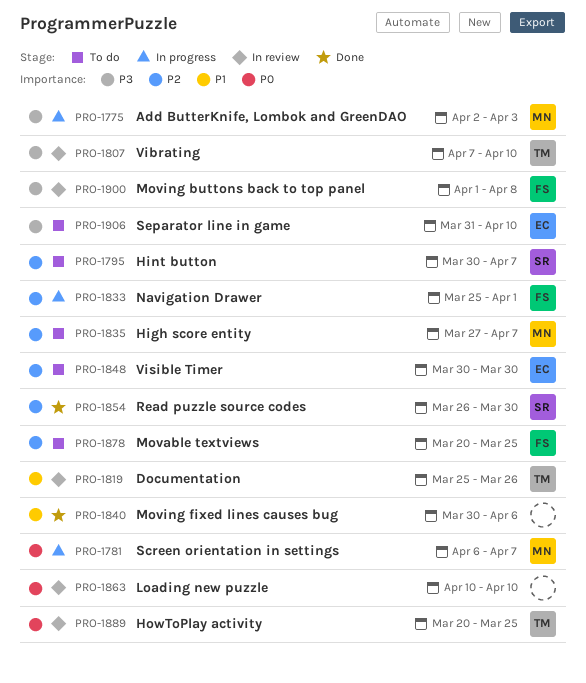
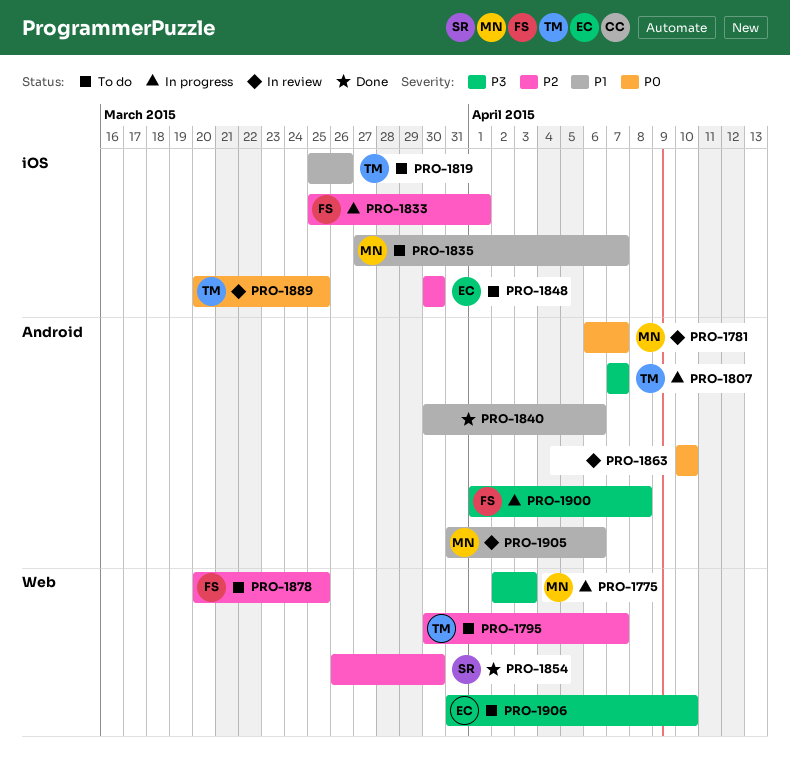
PRO-1781, status: In progress -> In review
PRO-1795, owner: SR -> TM
PRO-1807, status: In review -> In progress
PRO-1807, due: Apr 10 -> Apr 7
PRO-1819, status: In review -> To do
PRO-1835, priority: P2 -> P1
PRO-1900, status: In review -> In progress
PRO-1905: none -> present

